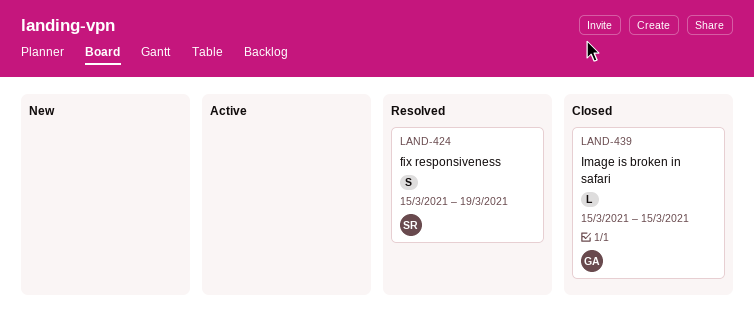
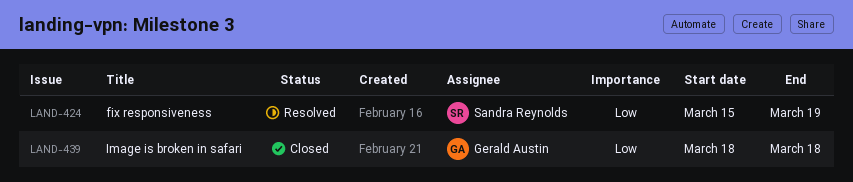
LAND-439, start: Mar 15 -> Mar 18
LAND-439, due: Mar 15 -> Mar 18

